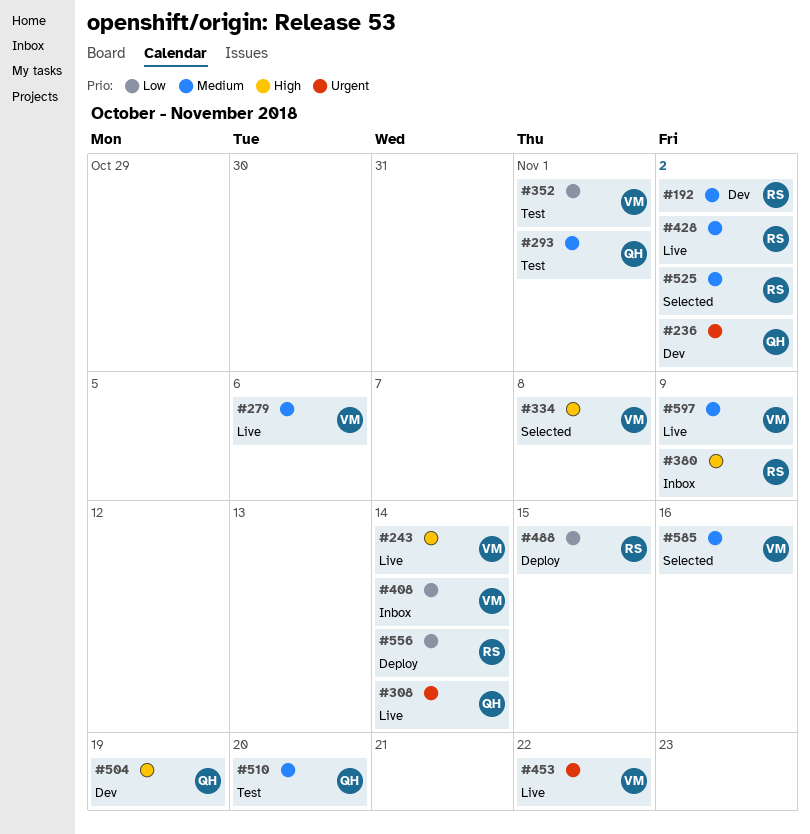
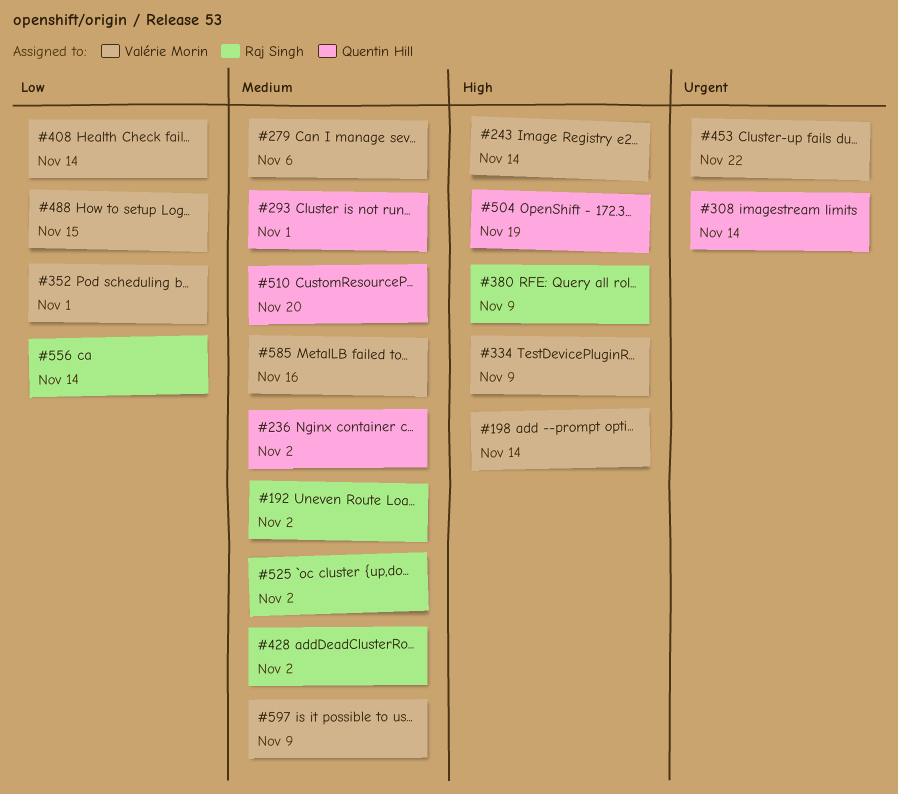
#198: none -> present
#236, priority: Urgent -> Medium
#334, due: Nov 8 -> Nov 9
#488, owner: Raj Singh -> Valérie Morin

